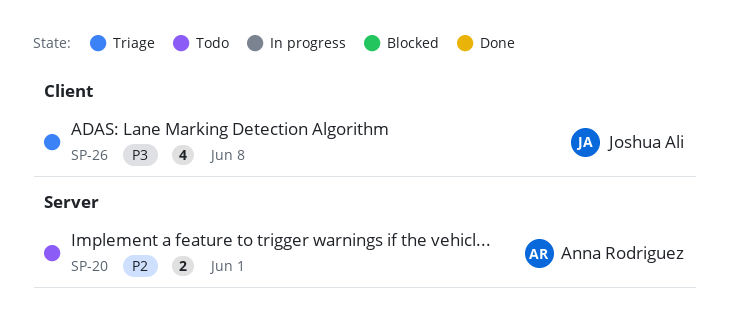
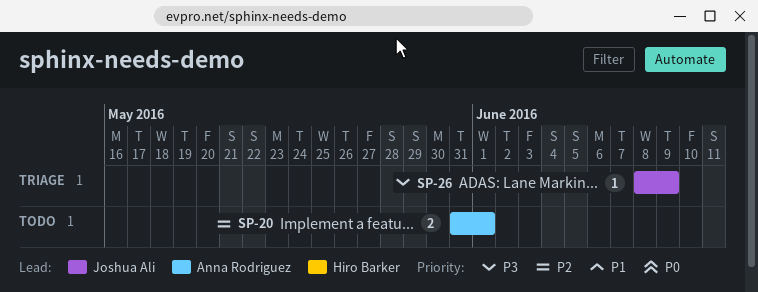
SP-26, estimate: 4 -> 1
SP-26, due: Jun 8 -> Jun 9

